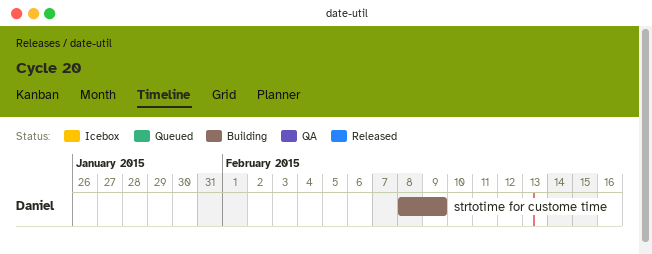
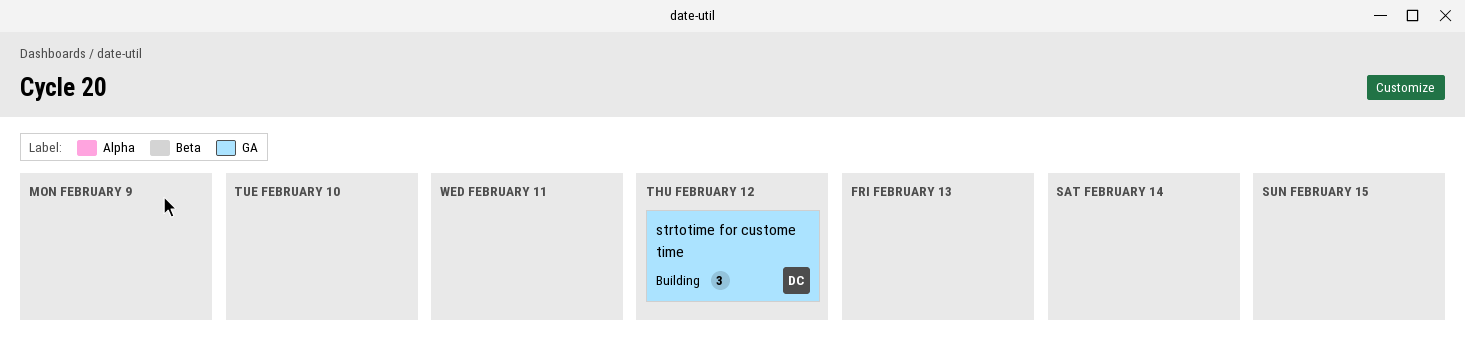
strtotime for custome time, due: Feb 9 -> Feb 12

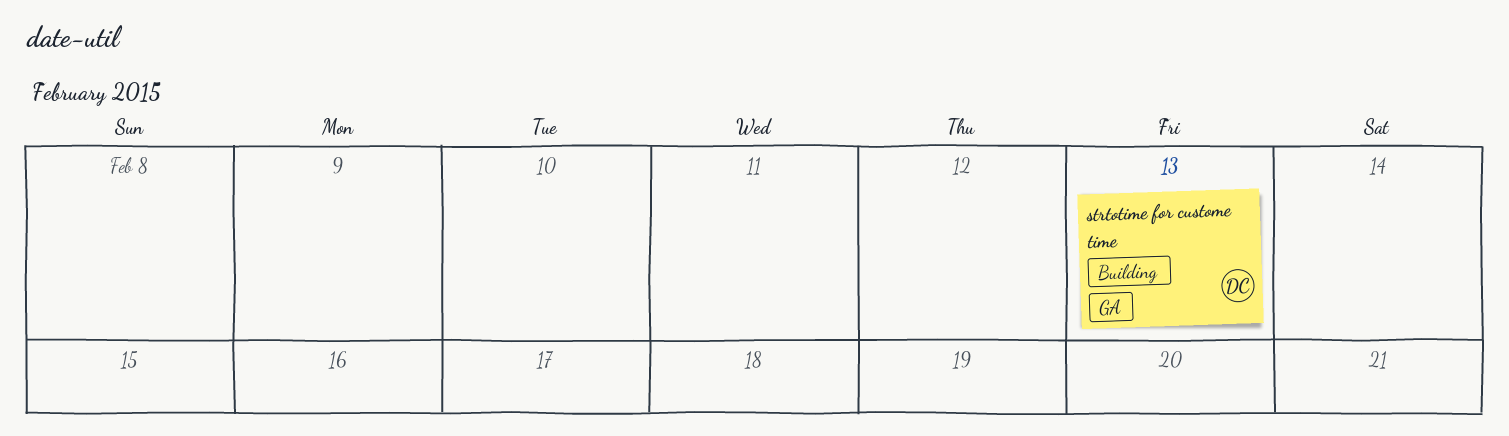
strtotime for custome time, due: Feb 12 -> Feb 13

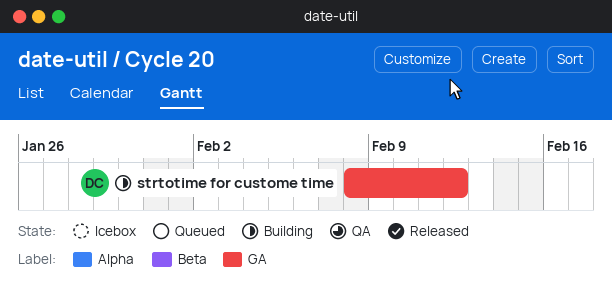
strtotime for custome time, due: Feb 13 -> Feb 12

